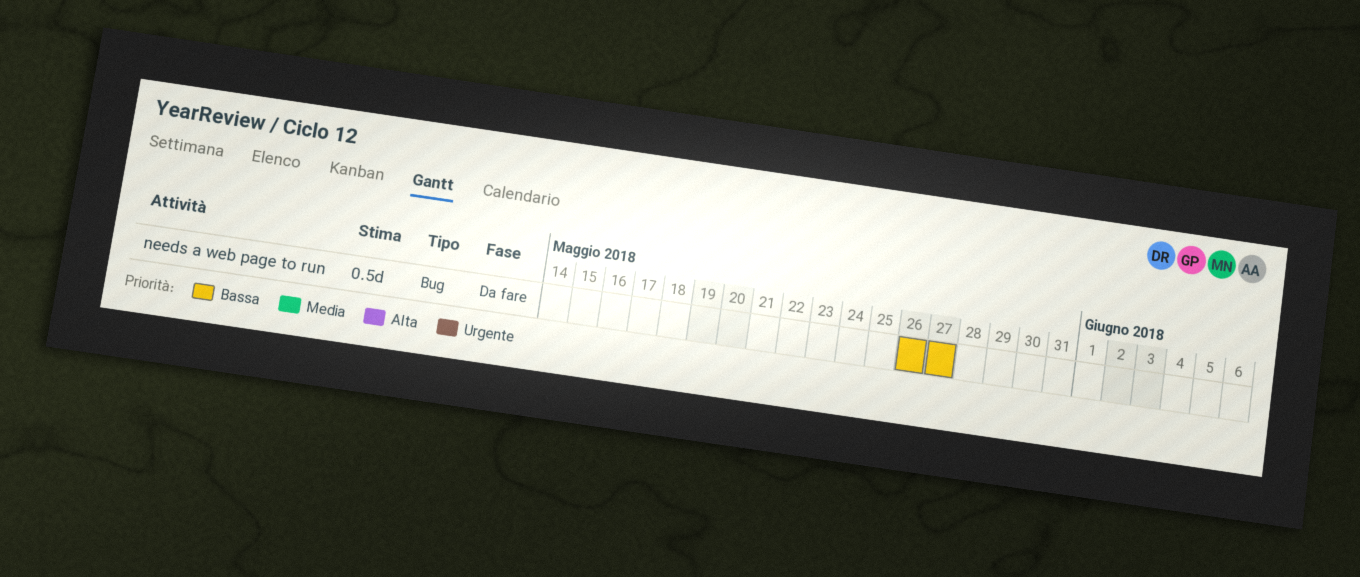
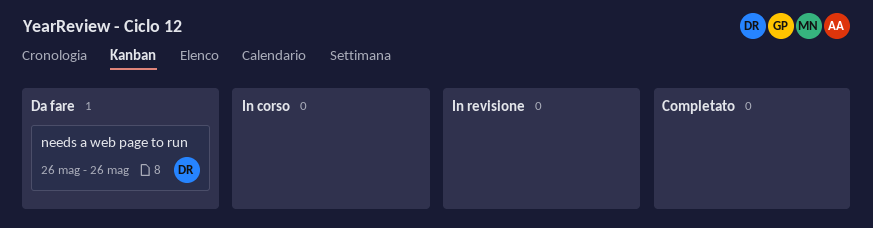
needs a web page to run, due: May 27 -> May 26

